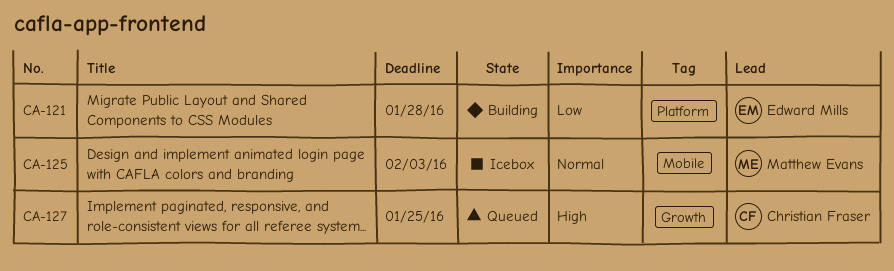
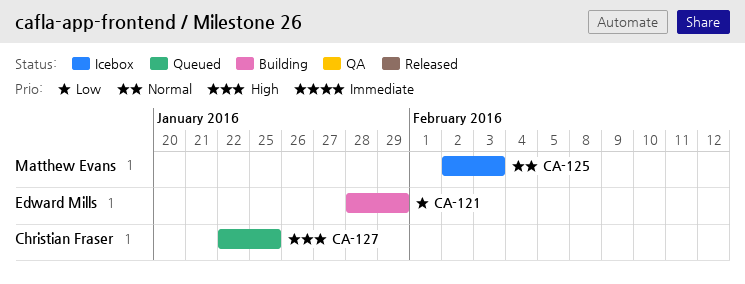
CA-121, due: Jan 28 -> Jan 29

